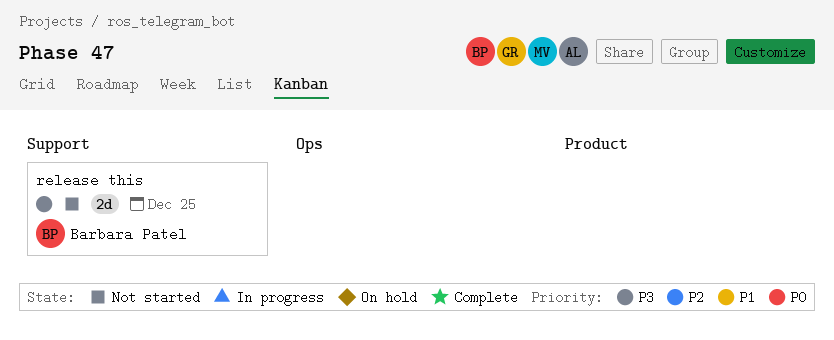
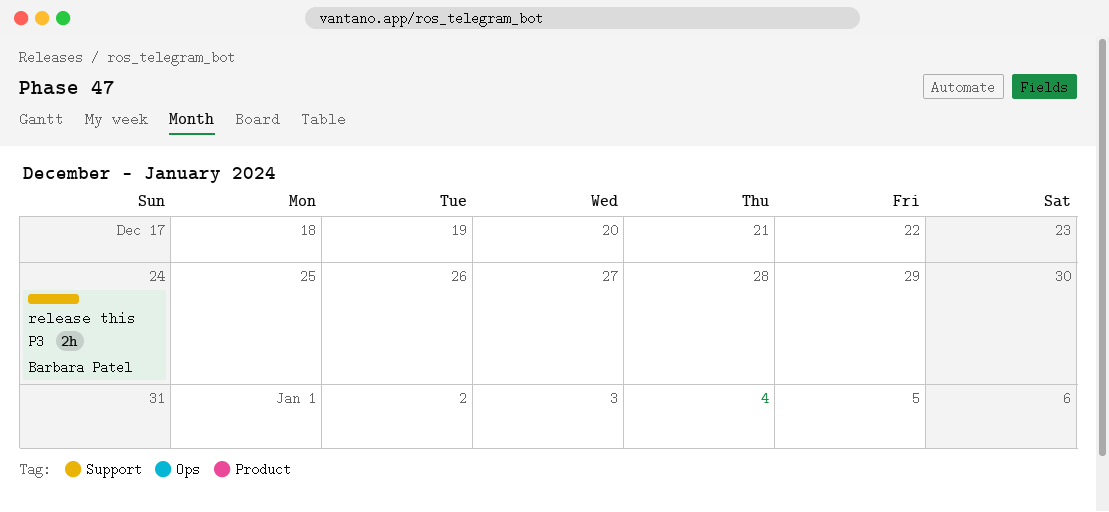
release this, estimate: 2d -> 2h
release this, due: Dec 25 -> Dec 24

